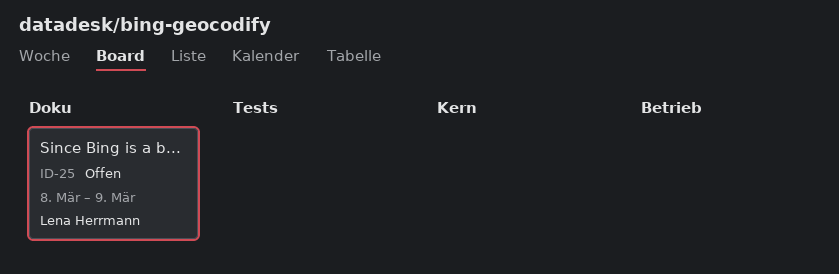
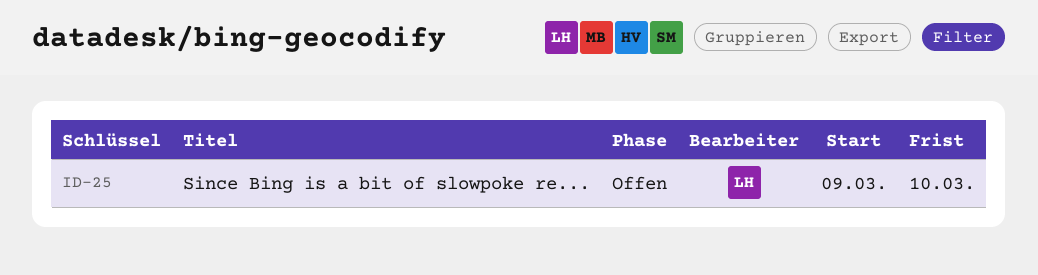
ID-25, start: Mar 8 -> Mar 9
ID-25, due: Mar 9 -> Mar 10

